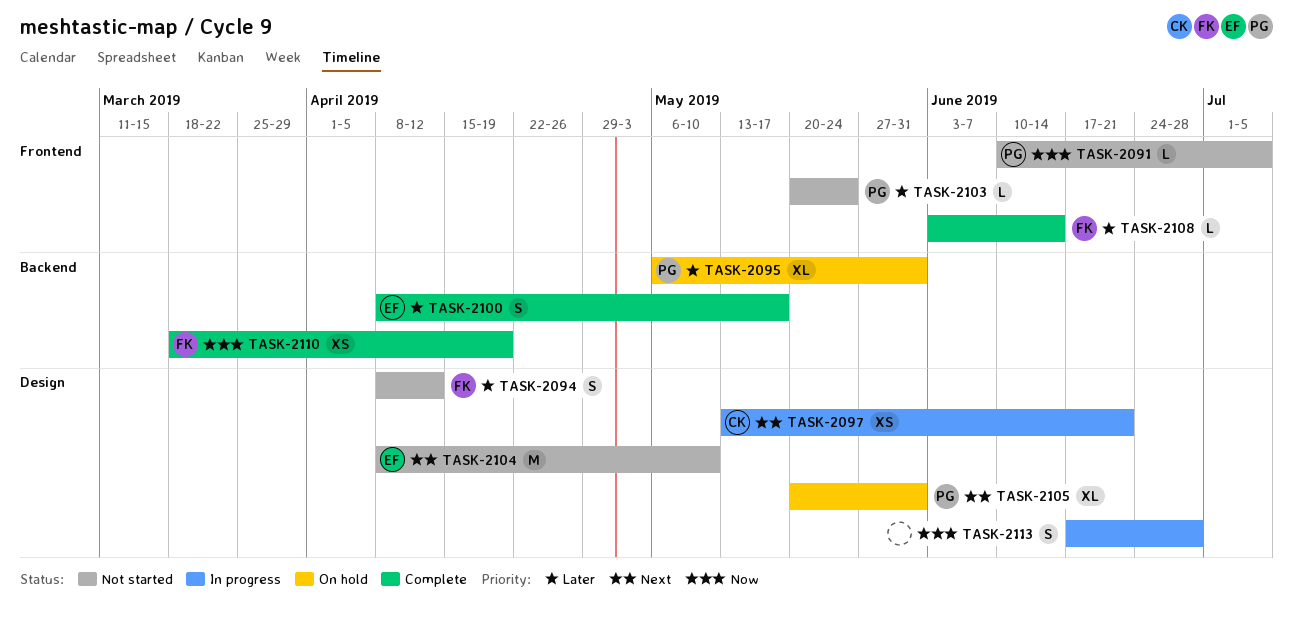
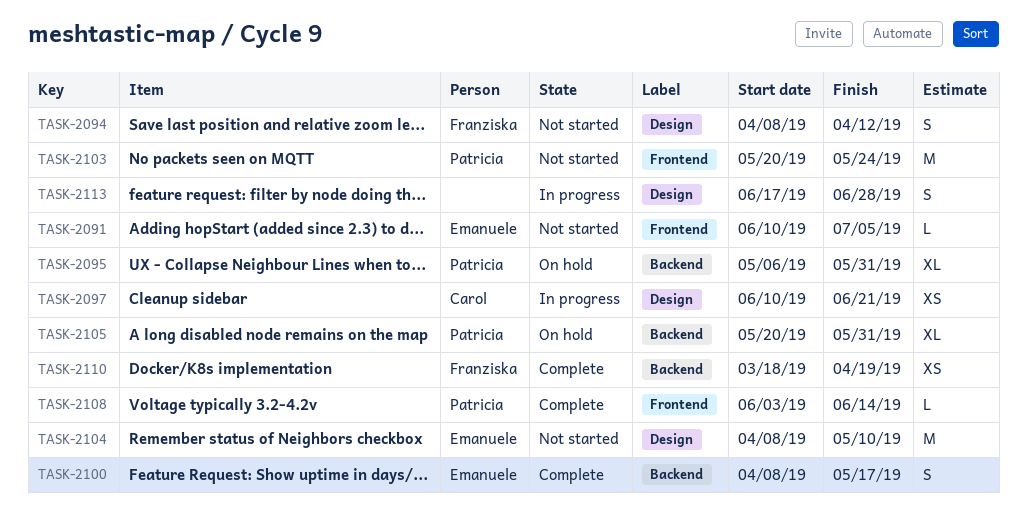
TASK-2091, owner: Patricia -> Emanuele
TASK-2097, start: May 13 -> Jun 10
TASK-2103, estimate: L -> M
TASK-2105, label: Design -> Backend
TASK-2108, owner: Franziska -> Patricia

